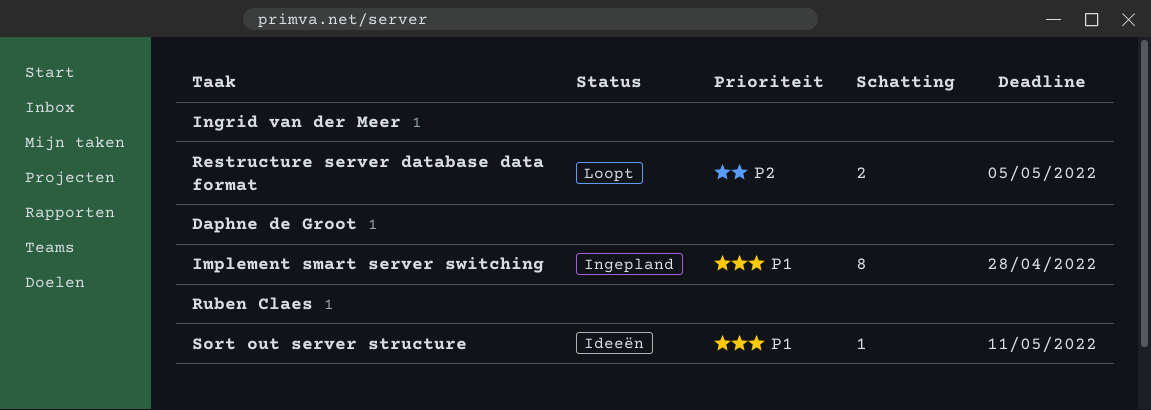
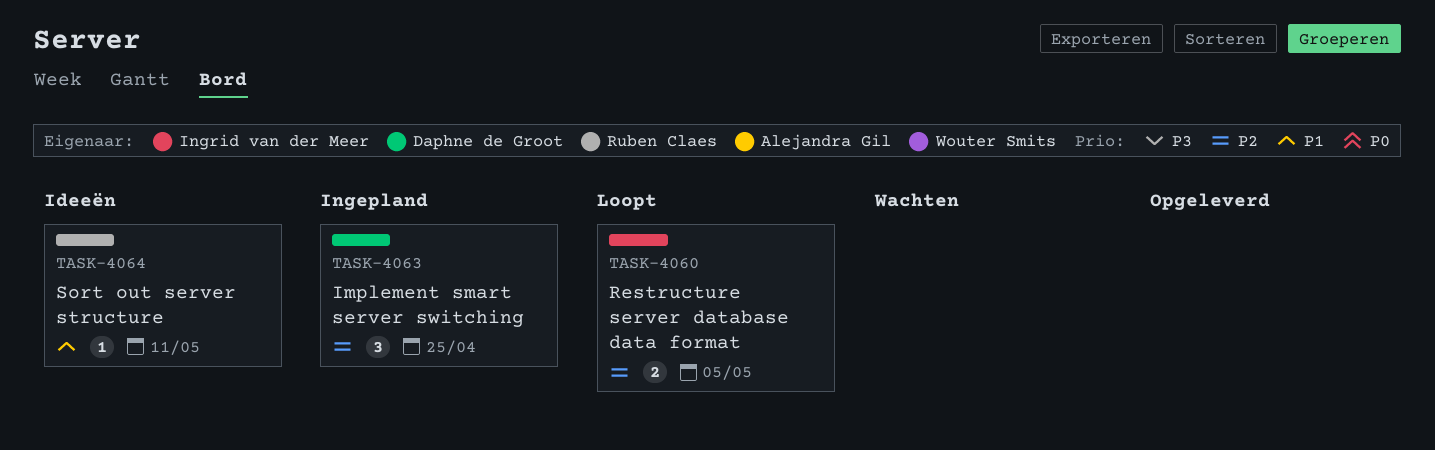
Implement smart server switching, priority: P1 -> P2
Implement smart server switching, estimate: 8 -> 3
Implement smart server switching, due: Apr 28 -> Apr 25

